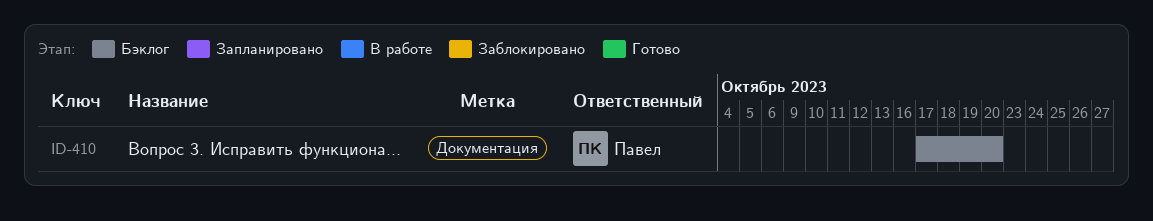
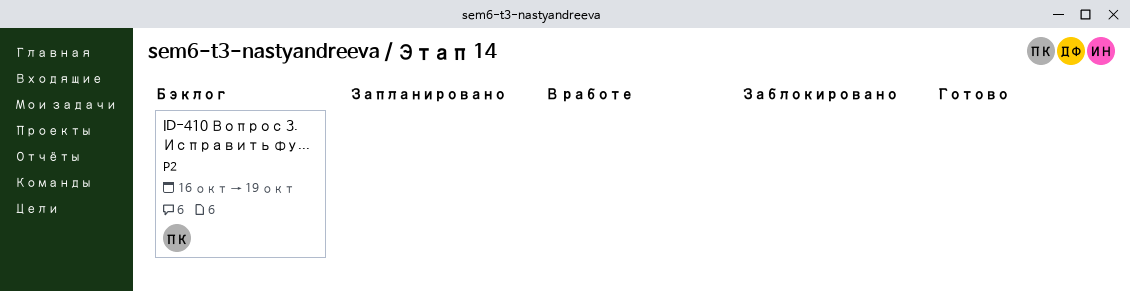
ID-410, start: Oct 17 -> Oct 16
ID-410, due: Oct 20 -> Oct 19

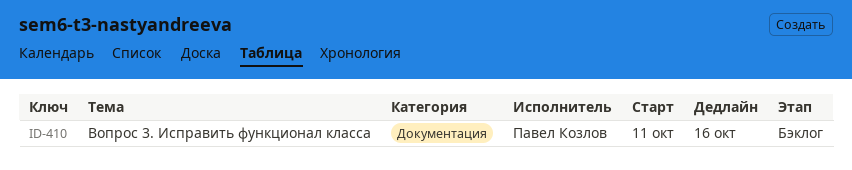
ID-410, start: Oct 16 -> Oct 11
ID-410, due: Oct 19 -> Oct 16

